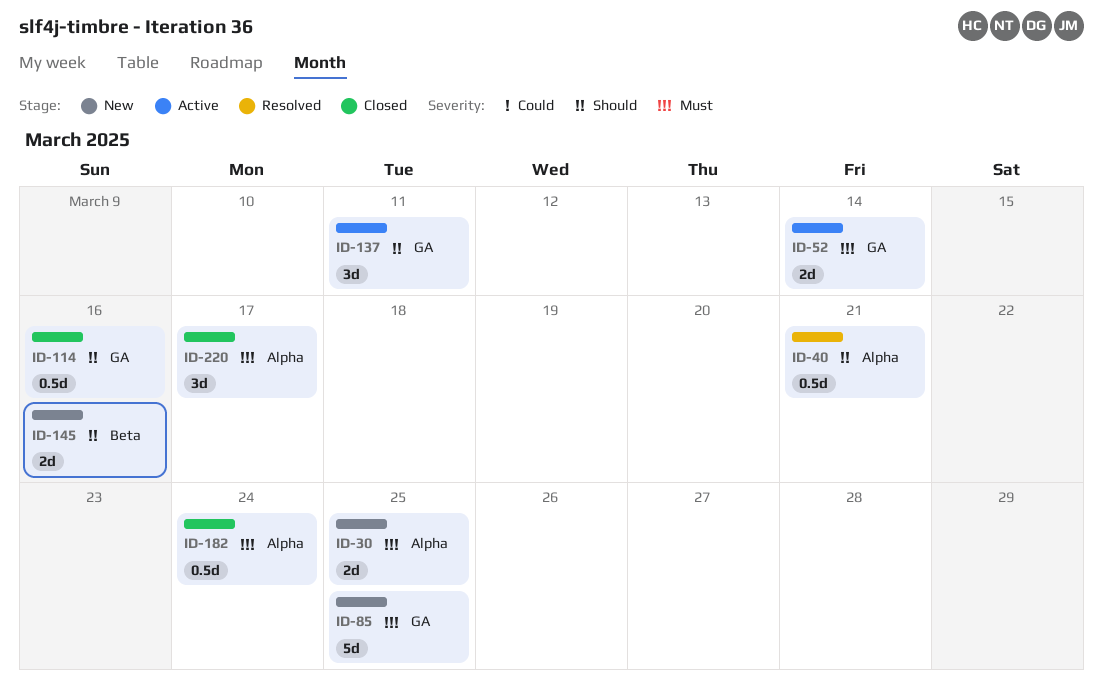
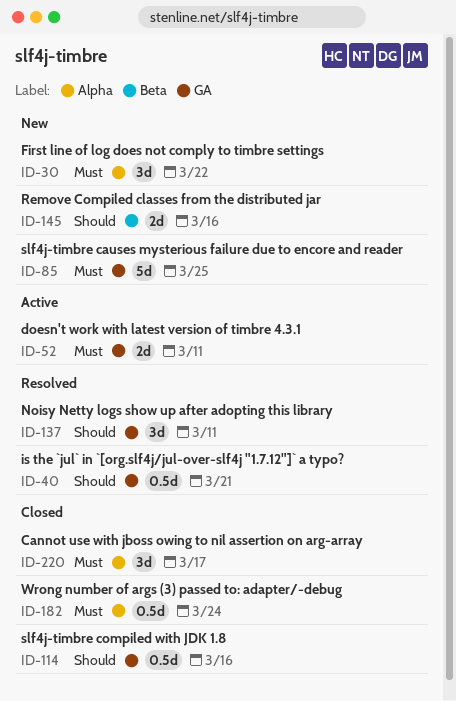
ID-30, estimate: 2d -> 3d
ID-30, due: Mar 25 -> Mar 22
ID-40, label: Alpha -> GA
ID-52, due: Mar 14 -> Mar 11
ID-137, status: Active -> Resolved

